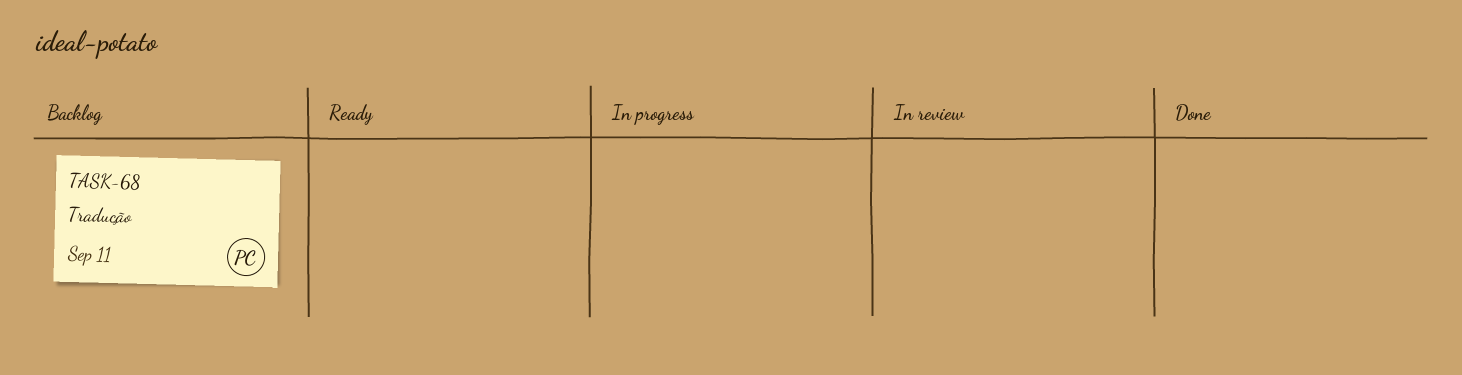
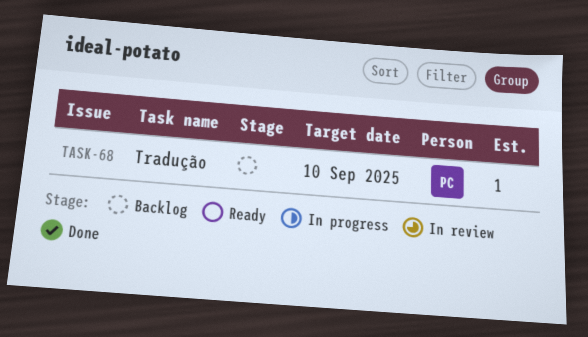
TASK-68, due: Sep 11 -> Sep 10

